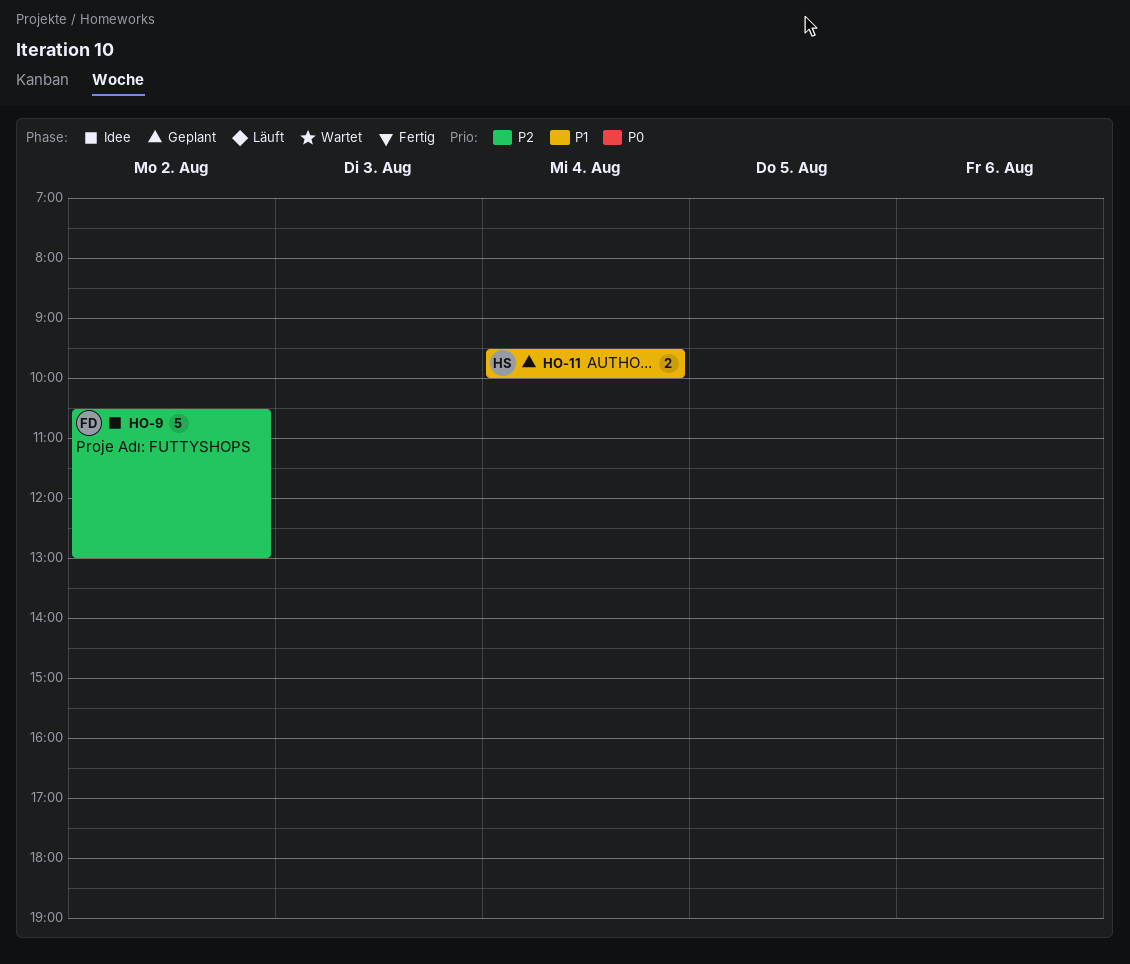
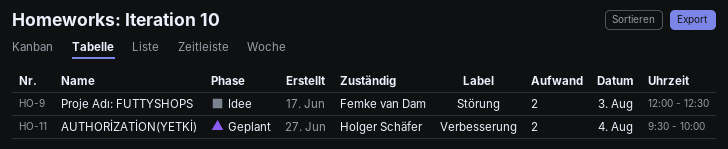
HO-9, estimate: 5 -> 2
HO-9, day: Aug 2 -> Aug 3
HO-9, begins: 10:30 -> 12:00
HO-9, ends: 13:00 -> 12:30

